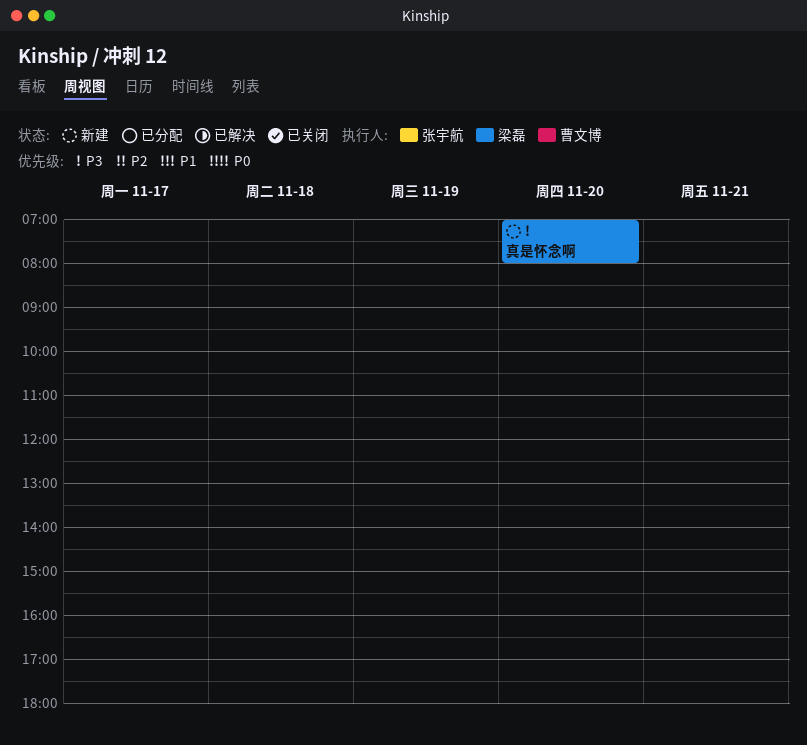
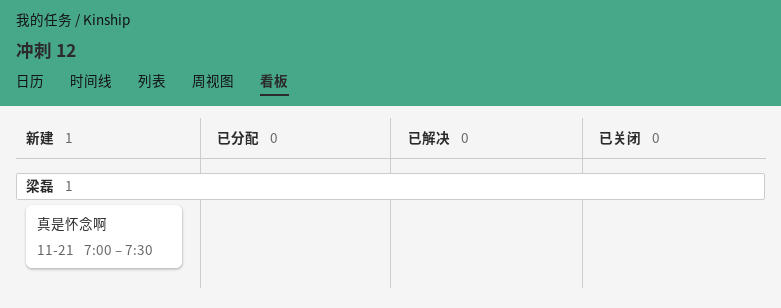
真是怀念啊, day: Nov 20 -> Nov 21
真是怀念啊, ends: 08:00 -> 07:30

